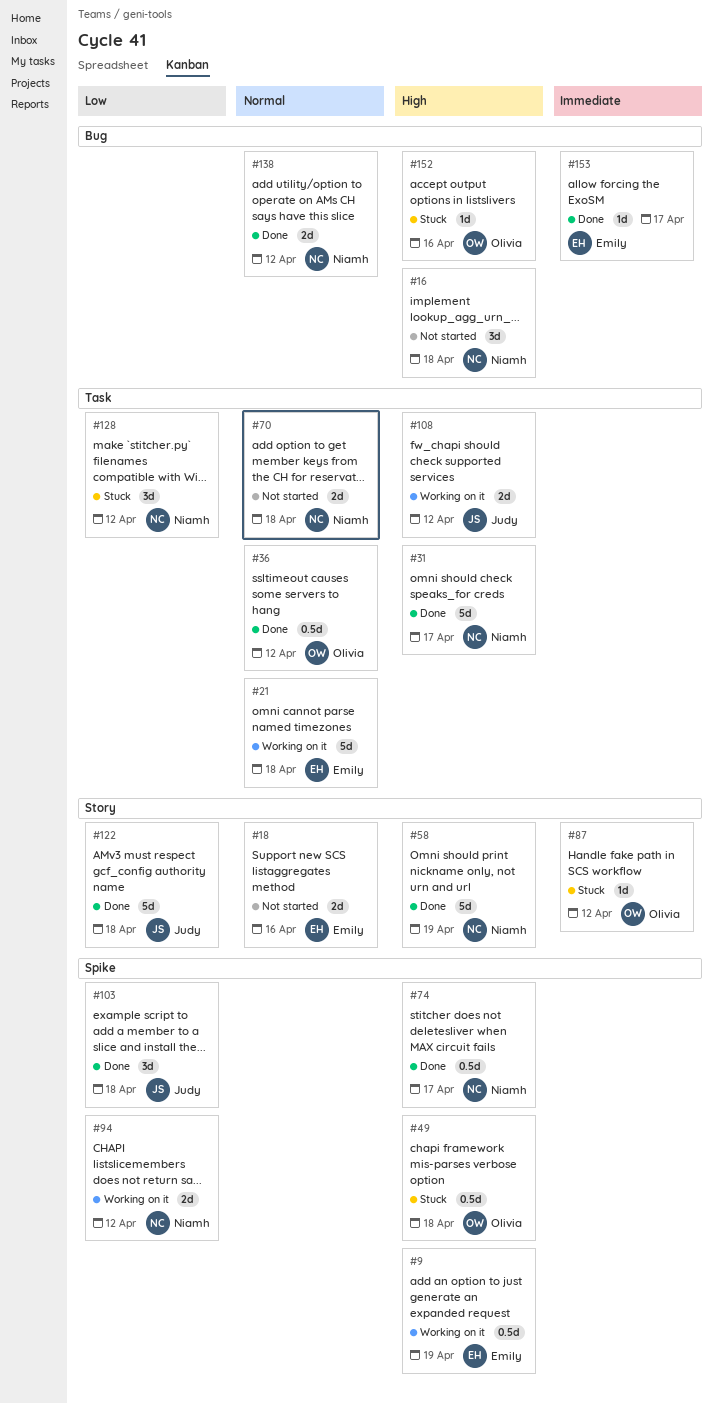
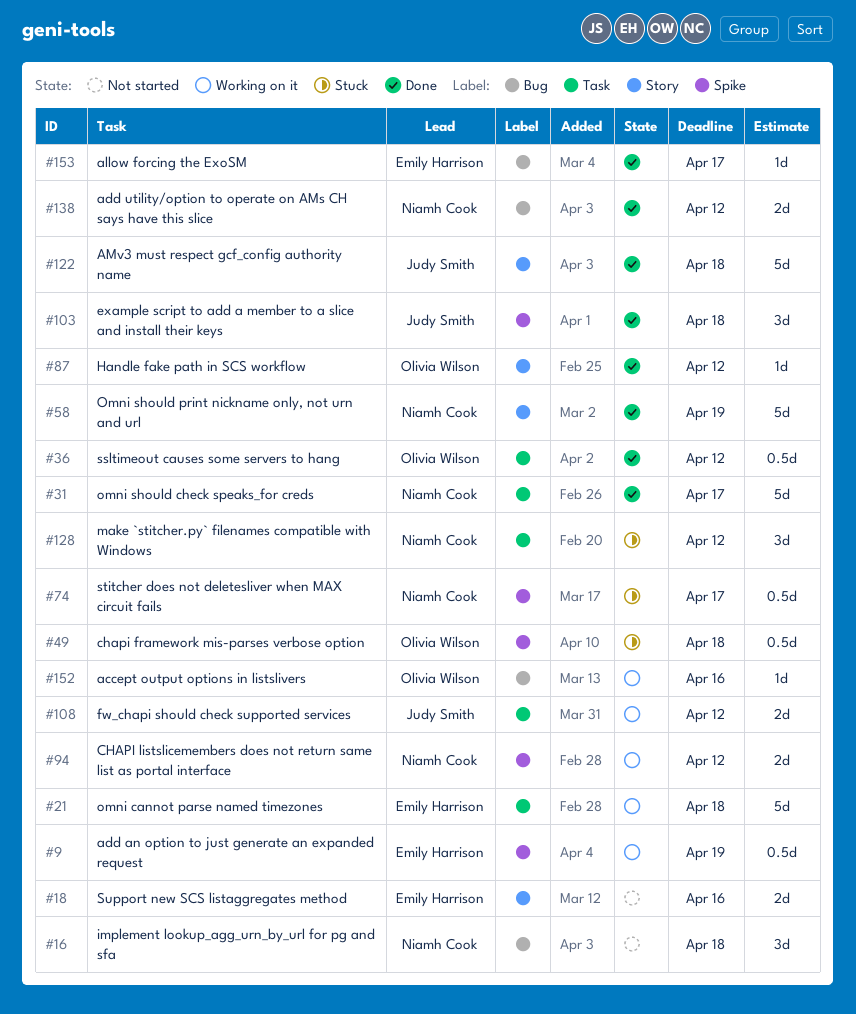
#70: present -> none
#74, status: Done -> Stuck
#87, status: Stuck -> Done
#152, status: Stuck -> Working on it

